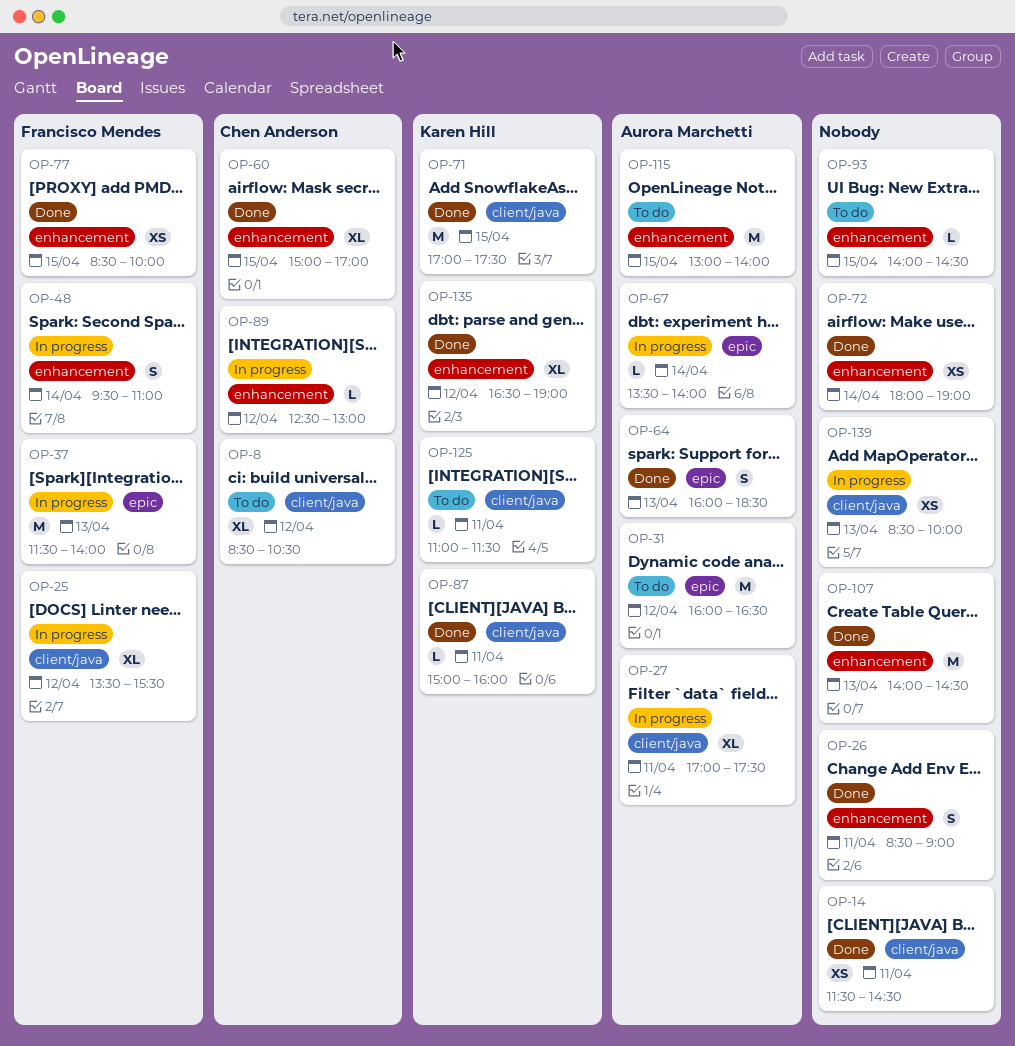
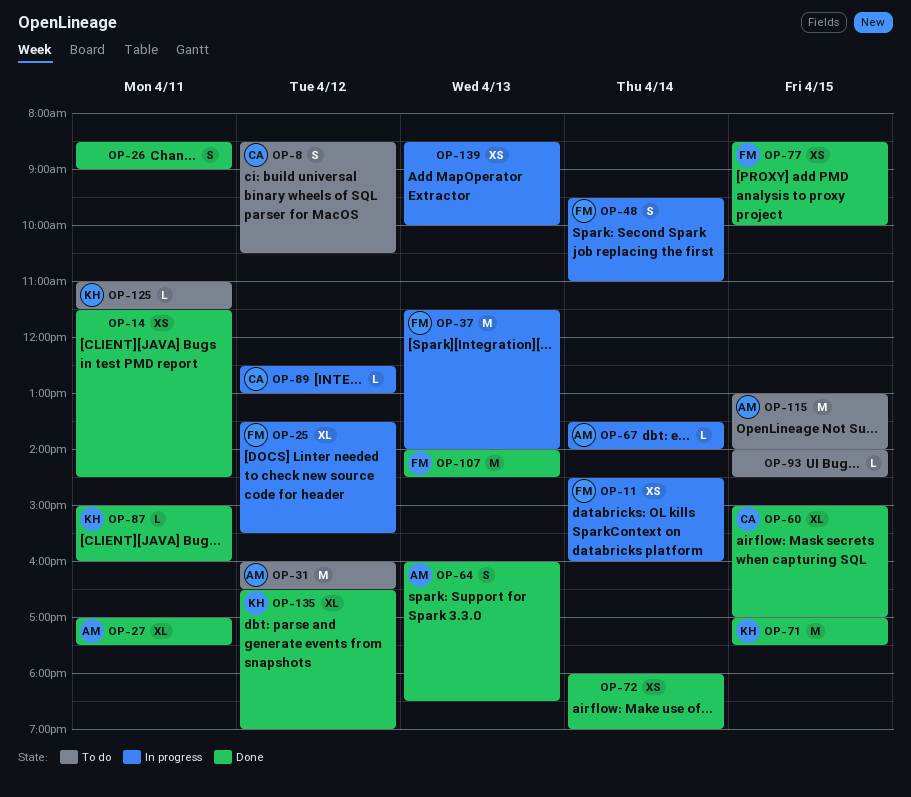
OP-8, estimate: XL -> S
OP-11: none -> present
OP-27, status: In progress -> Done
OP-107, owner: none -> Francisco Mendes

